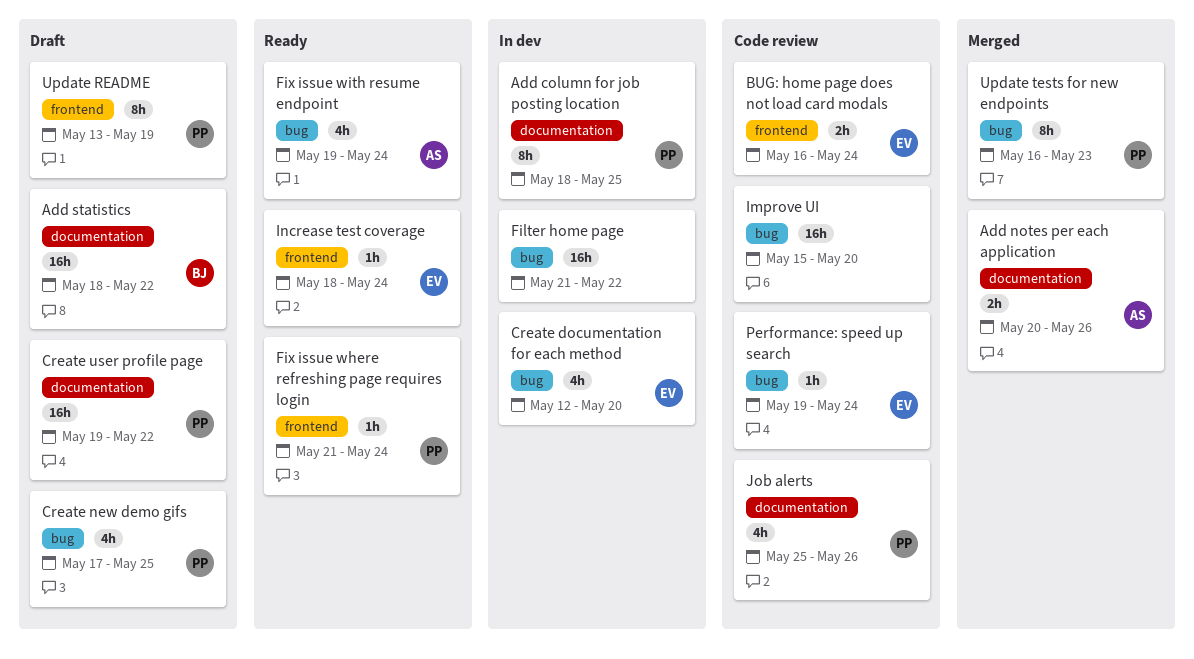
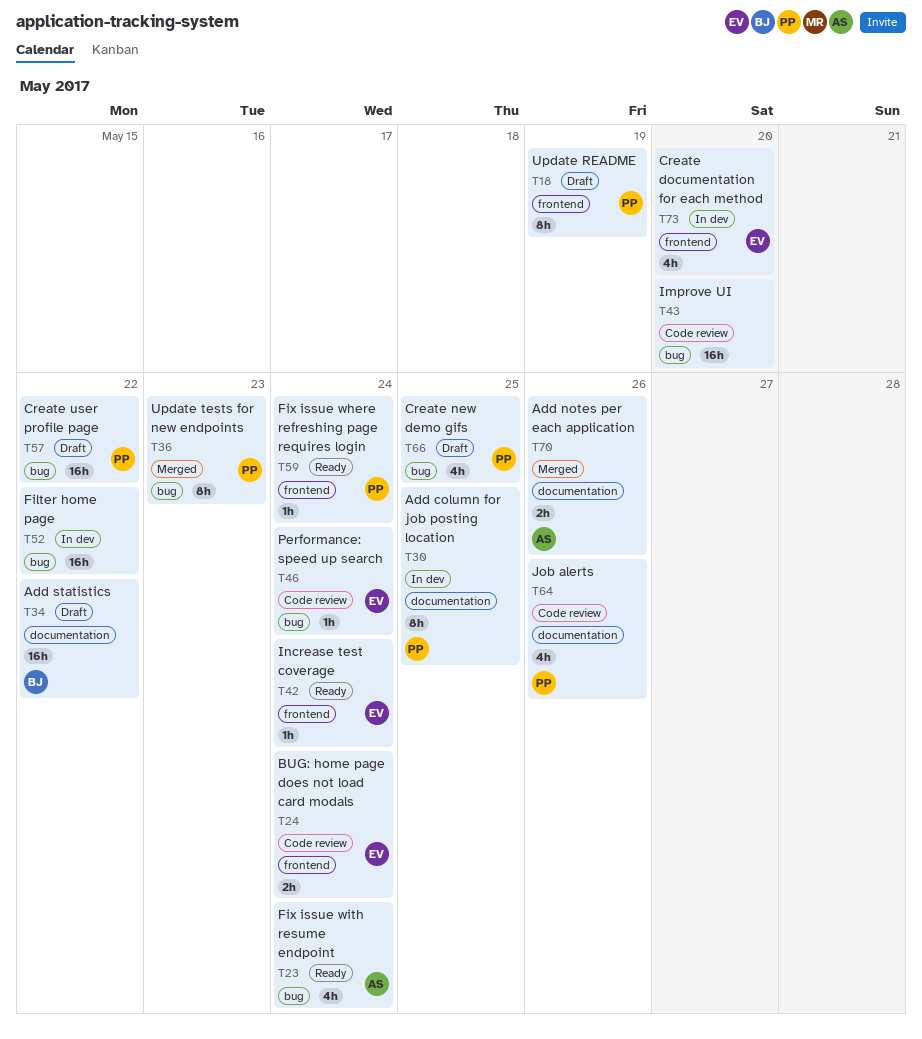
Create documentation for each method, label: bug -> frontend
Create user profile page, label: documentation -> bug

